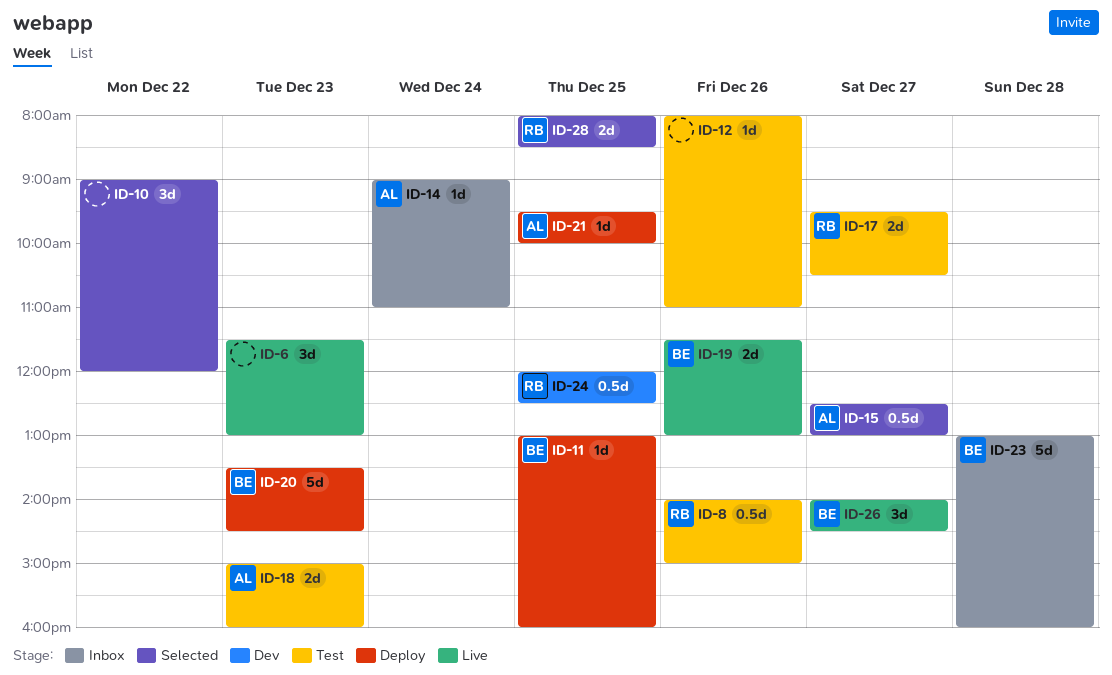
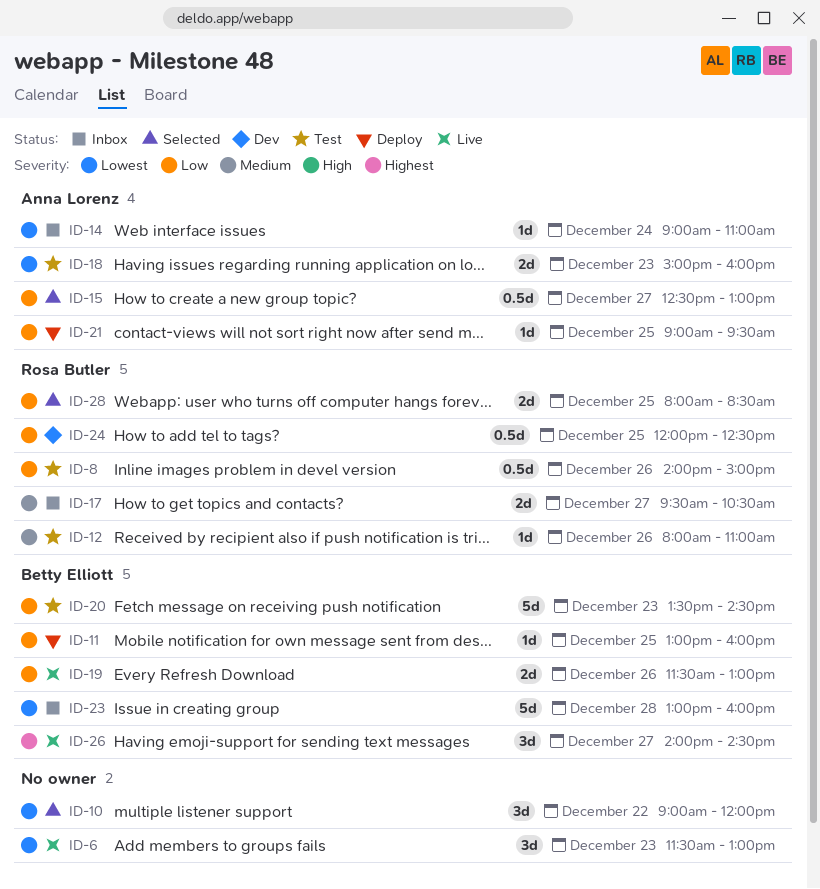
ID-12, owner: none -> Rosa Butler
ID-17, status: Test -> Inbox
ID-20, status: Deploy -> Test
ID-21, begins: 09:30 -> 09:00
ID-21, ends: 10:00 -> 09:30

